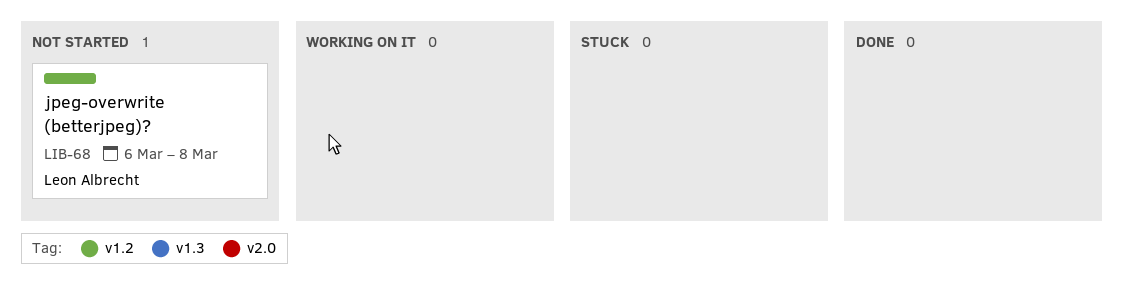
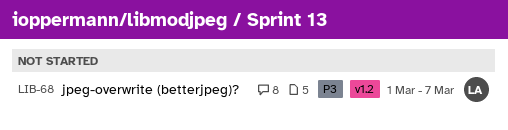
LIB-68, start: Mar 6 -> Mar 1
LIB-68, due: Mar 8 -> Mar 7

